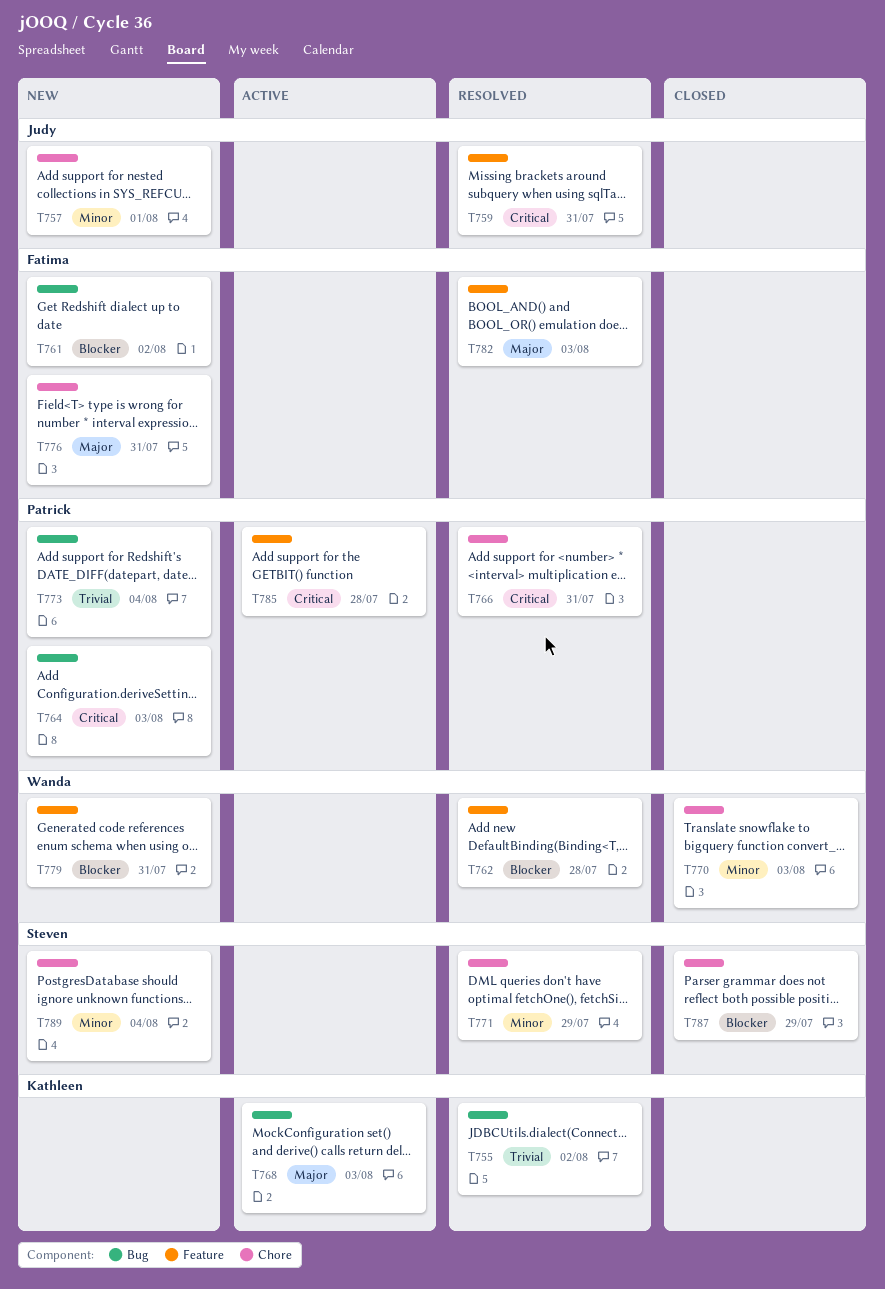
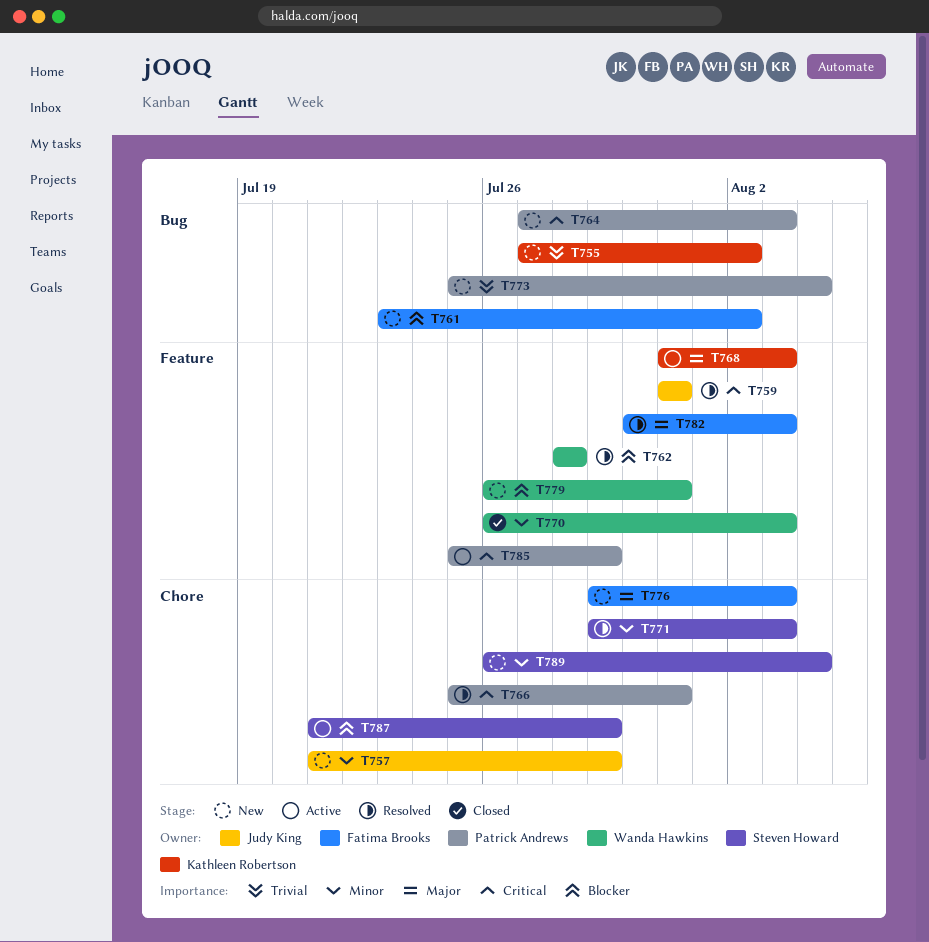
T755, status: Resolved -> New
T757, due: Aug 1 -> Jul 29
T768, label: Bug -> Feature
T770, label: Chore -> Feature
T771, due: Jul 29 -> Aug 3
T776, due: Jul 31 -> Aug 3
T785, due: Jul 28 -> Jul 29
T787, status: Closed -> Active

